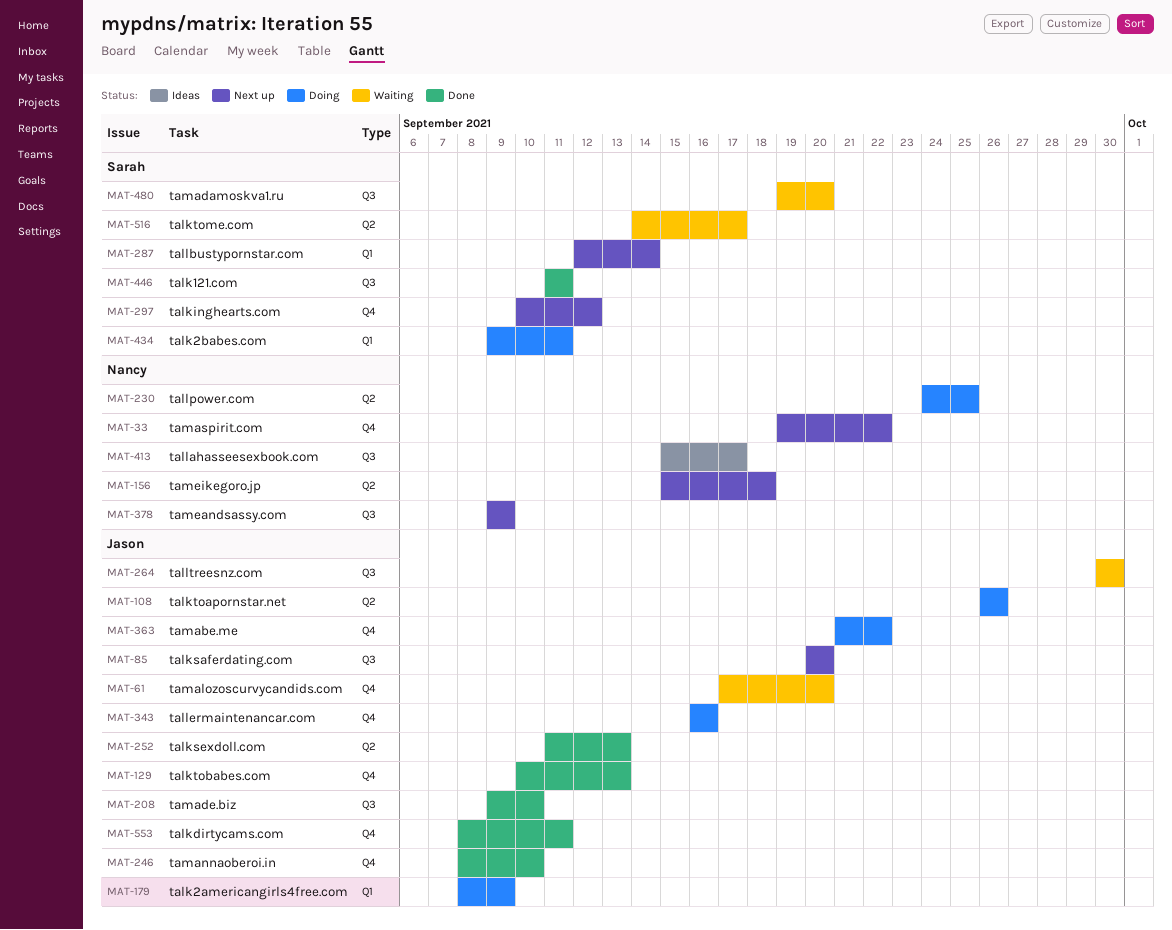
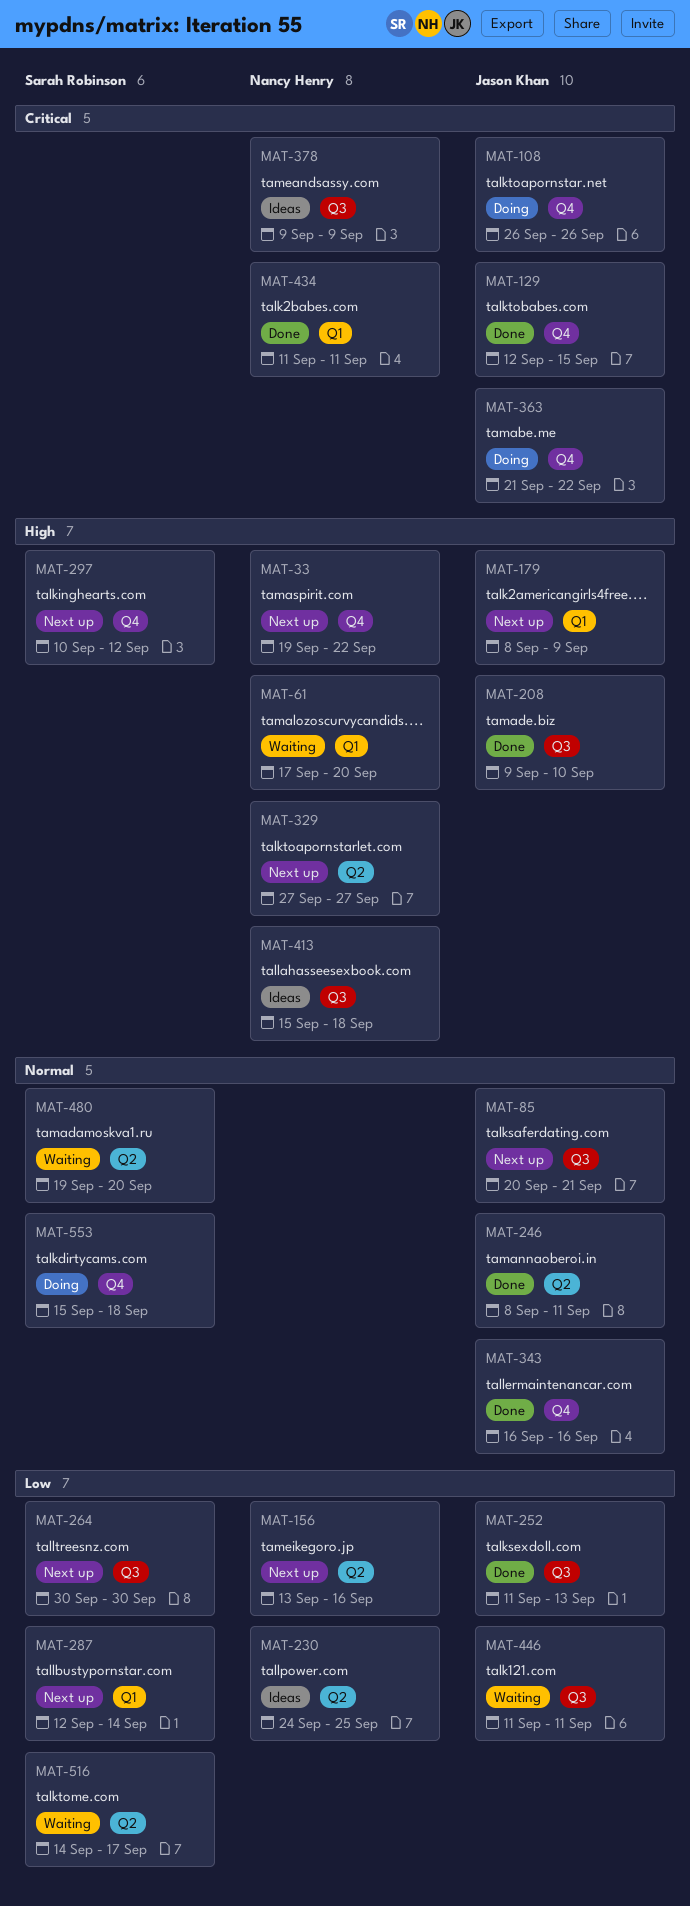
MAT-61, owner: Jason Khan -> Nancy Henry
MAT-61, label: Q4 -> Q1
MAT-85, due: Sep 20 -> Sep 21
MAT-108, label: Q2 -> Q4
MAT-129, start: Sep 10 -> Sep 12
MAT-129, due: Sep 13 -> Sep 15
MAT-156, start: Sep 15 -> Sep 13
MAT-156, due: Sep 18 -> Sep 16
MAT-179, status: Doing -> Next up
MAT-230, status: Doing -> Ideas
MAT-246, label: Q4 -> Q2
MAT-246, due: Sep 10 -> Sep 11
MAT-252, label: Q2 -> Q3
MAT-264, status: Waiting -> Next up
MAT-264, owner: Jason Khan -> Sarah Robinson
MAT-329: none -> present
MAT-343, status: Doing -> Done
MAT-378, status: Next up -> Ideas
MAT-413, due: Sep 17 -> Sep 18
MAT-434, status: Doing -> Done
MAT-434, owner: Sarah Robinson -> Nancy Henry
MAT-434, start: Sep 9 -> Sep 11
MAT-446, status: Done -> Waiting
MAT-446, owner: Sarah Robinson -> Jason Khan
MAT-480, label: Q3 -> Q2
MAT-553, status: Done -> Doing
MAT-553, owner: Jason Khan -> Sarah Robinson
MAT-553, start: Sep 8 -> Sep 15
MAT-553, due: Sep 11 -> Sep 18

